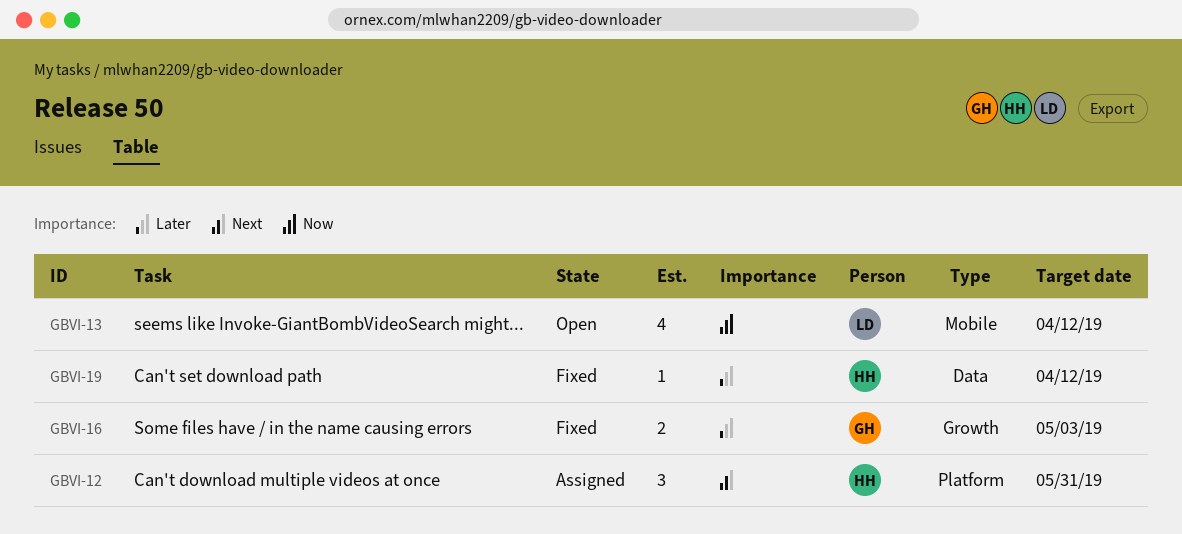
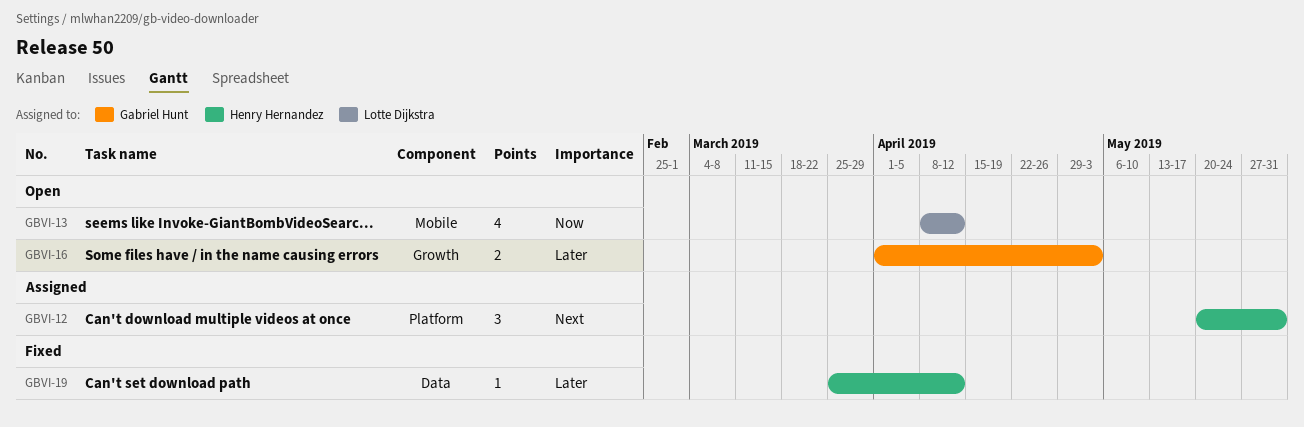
GBVI-16, status: Fixed -> Open

